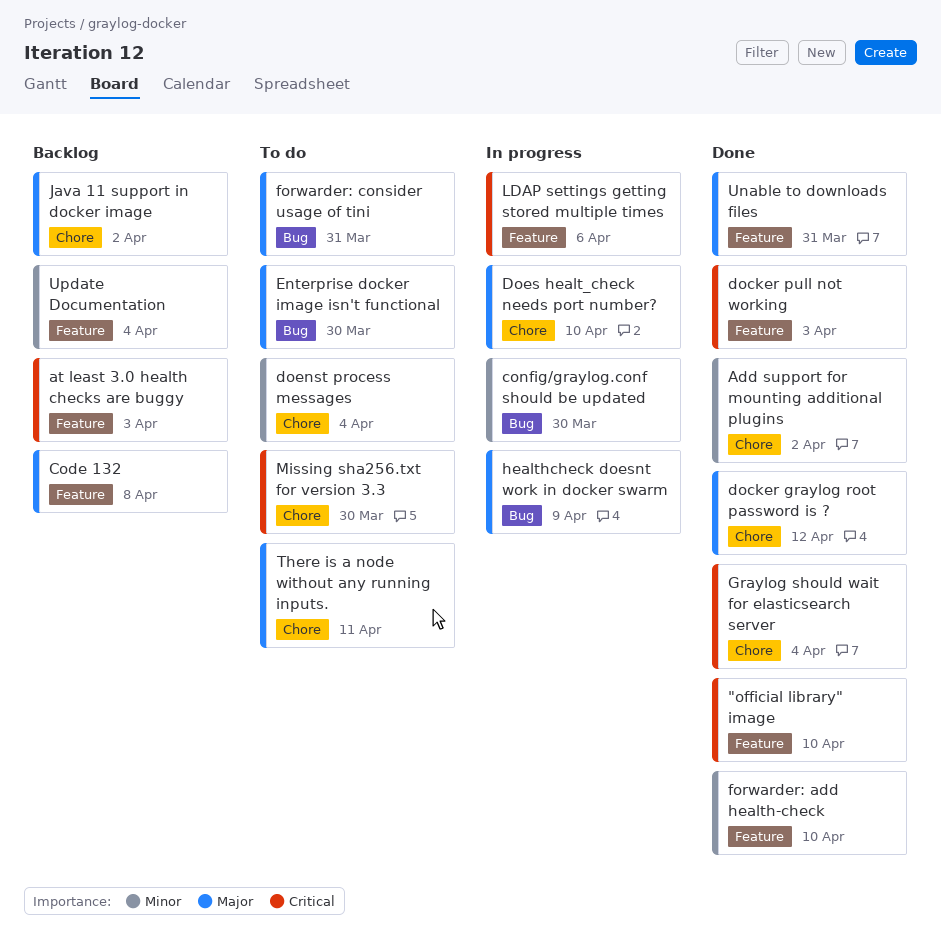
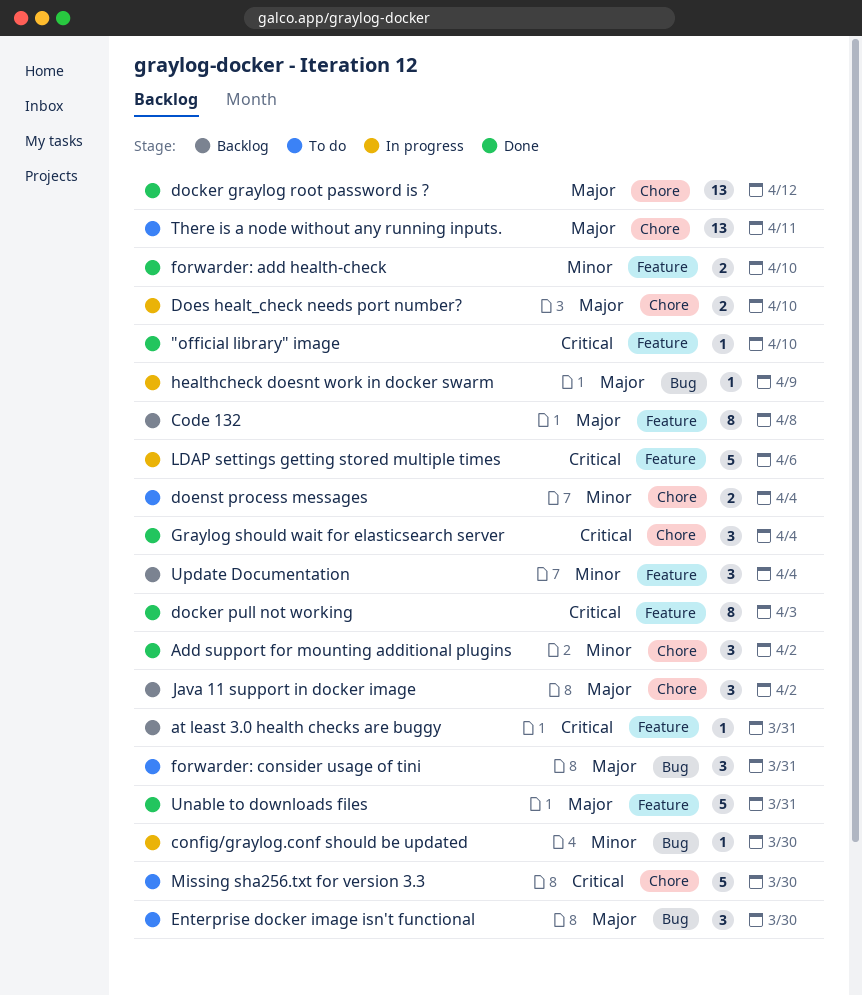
at least 3.0 health checks are buggy, due: Apr 3 -> Mar 31

